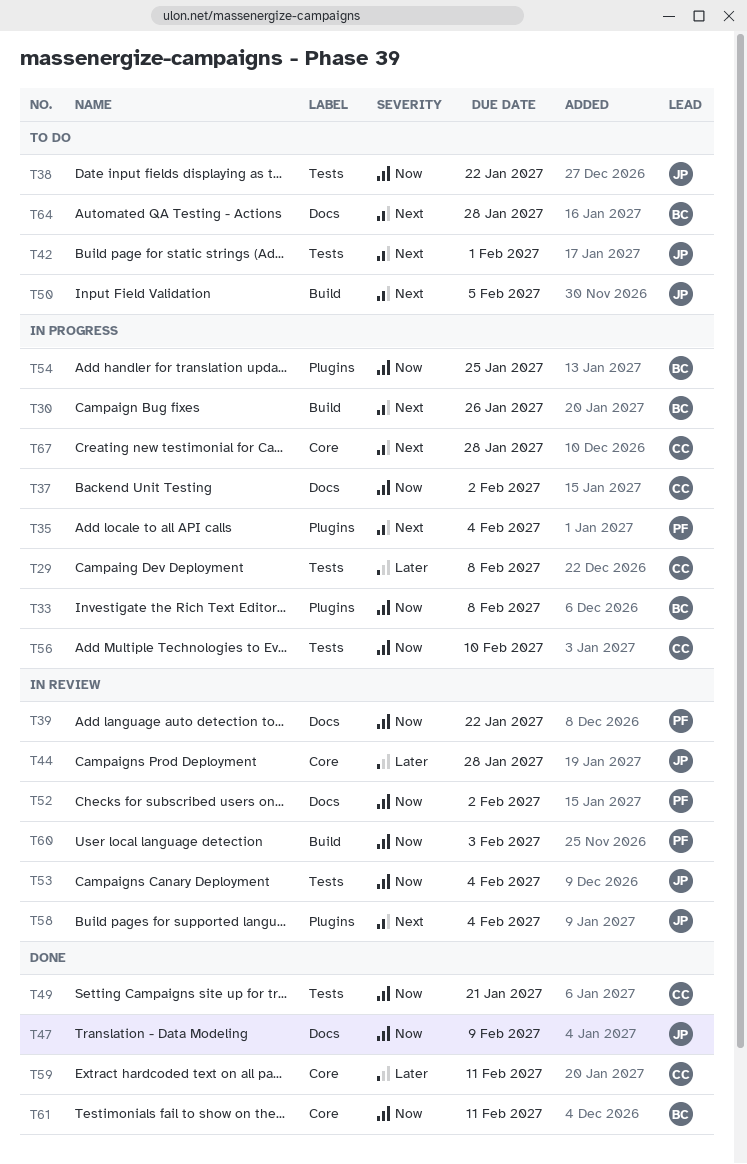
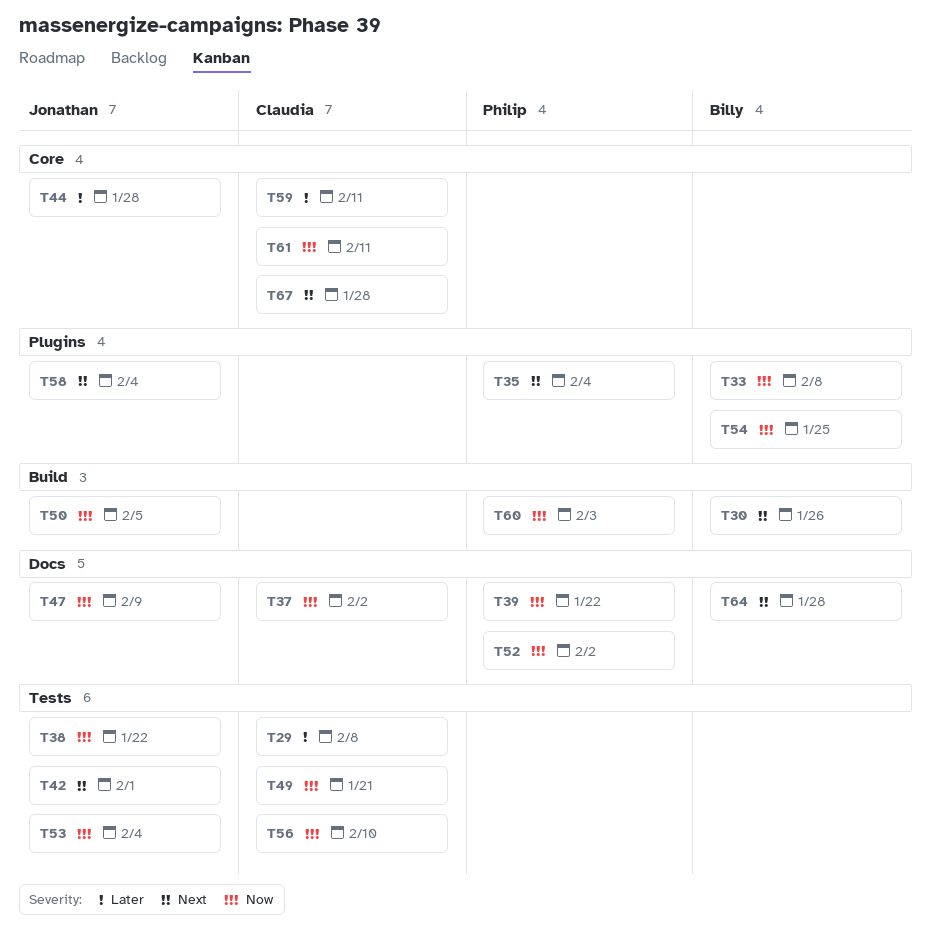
T50, priority: Next -> Now
T61, owner: Billy -> Claudia

